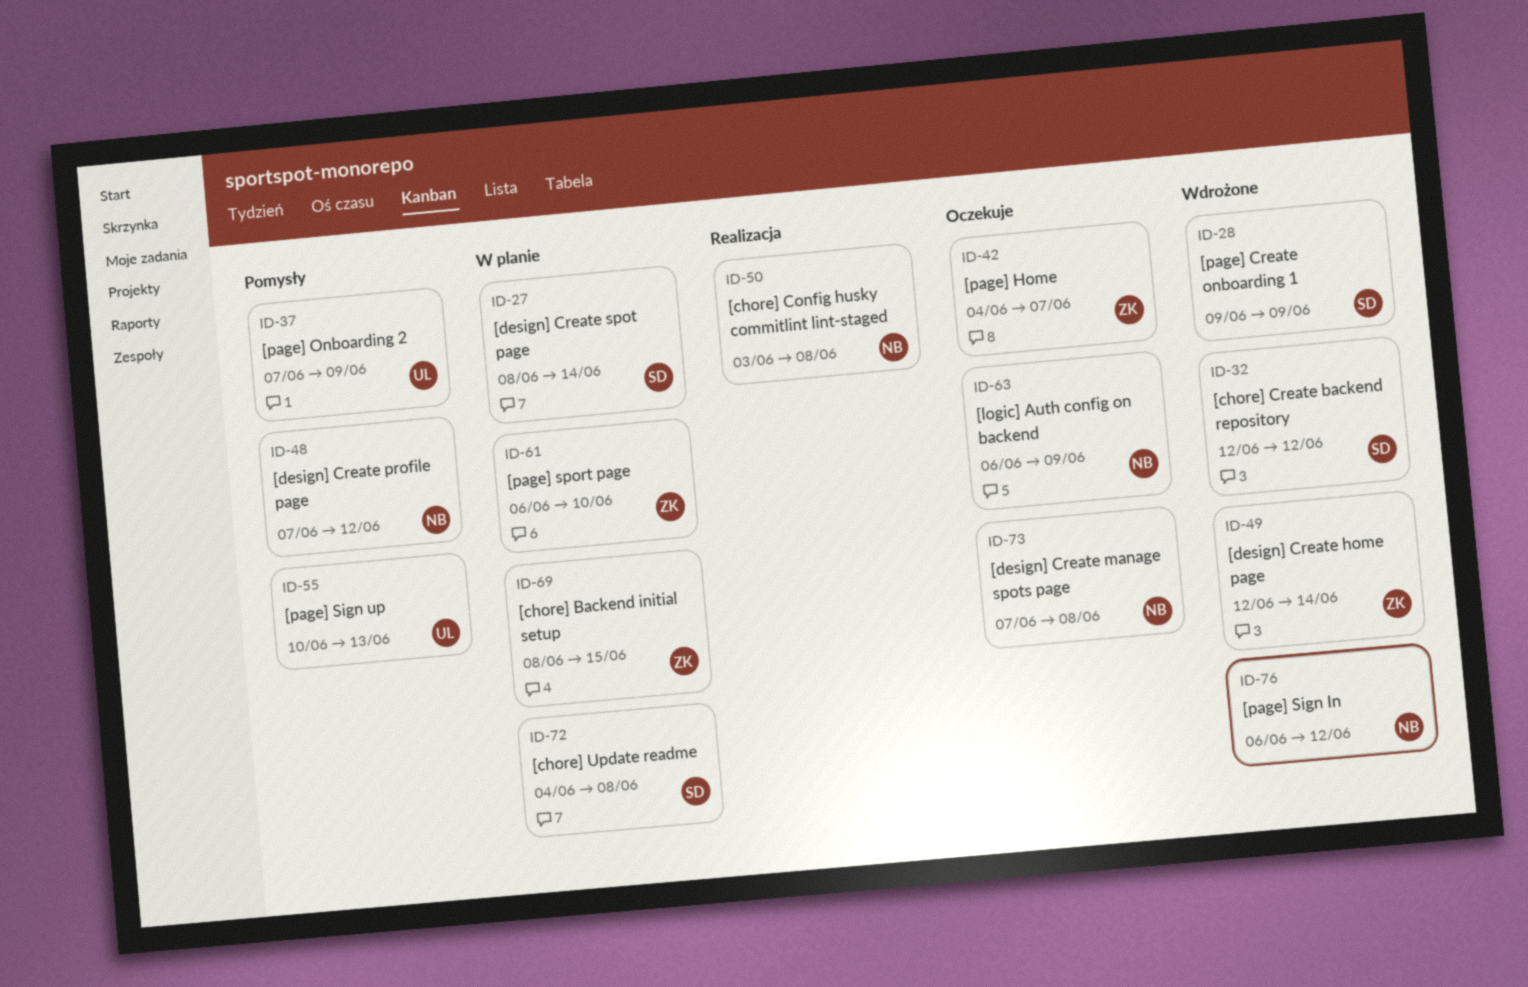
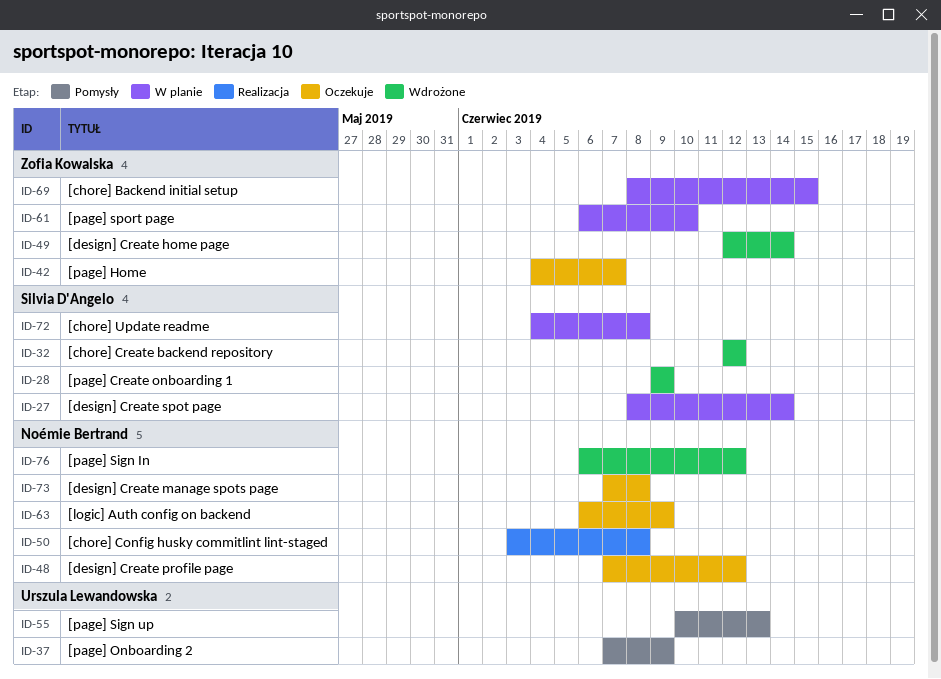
ID-48, status: Pomysły -> Oczekuje

